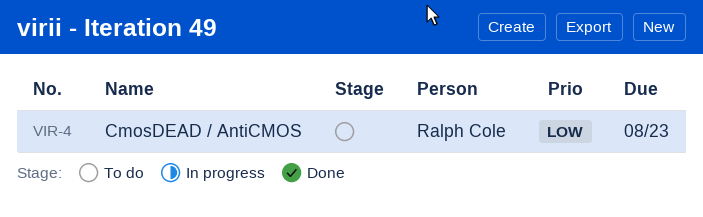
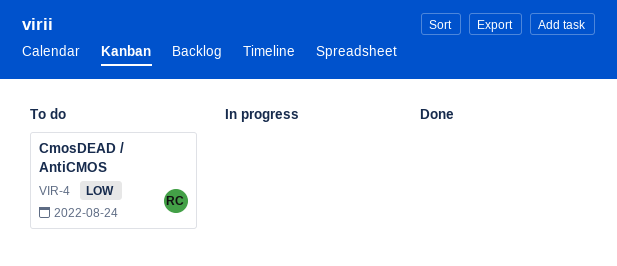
VIR-4, due: Aug 23 -> Aug 24

